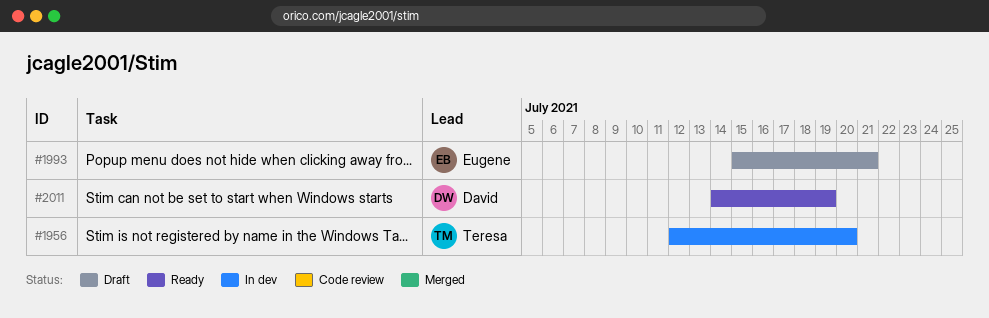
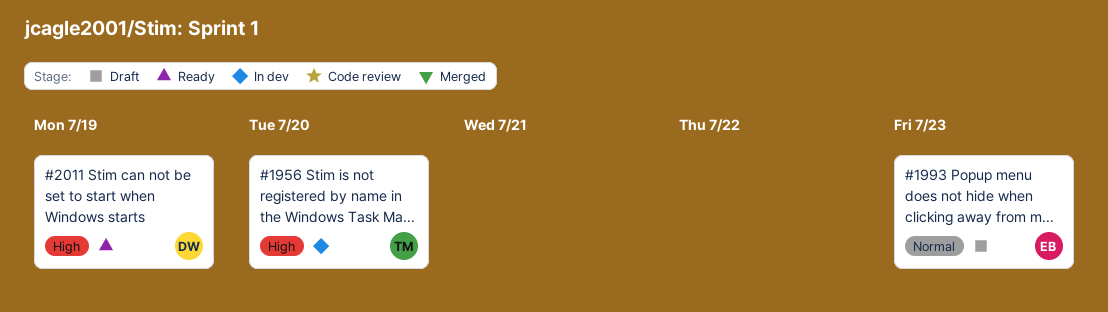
#1993, due: Jul 21 -> Jul 23

